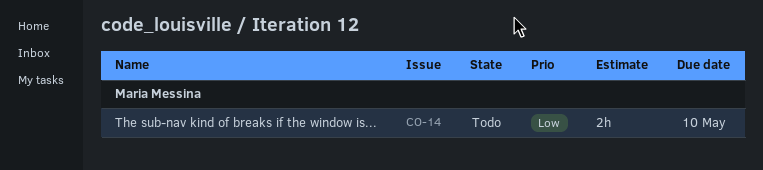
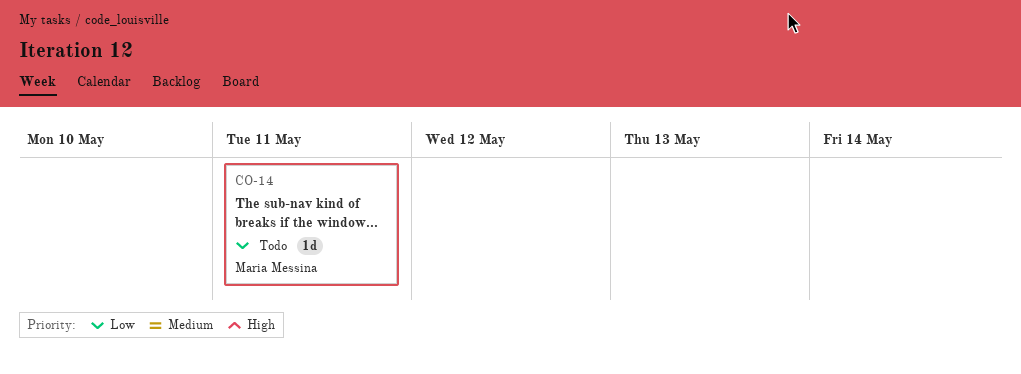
CO-14, estimate: 2h -> 1d
CO-14, due: May 10 -> May 11

